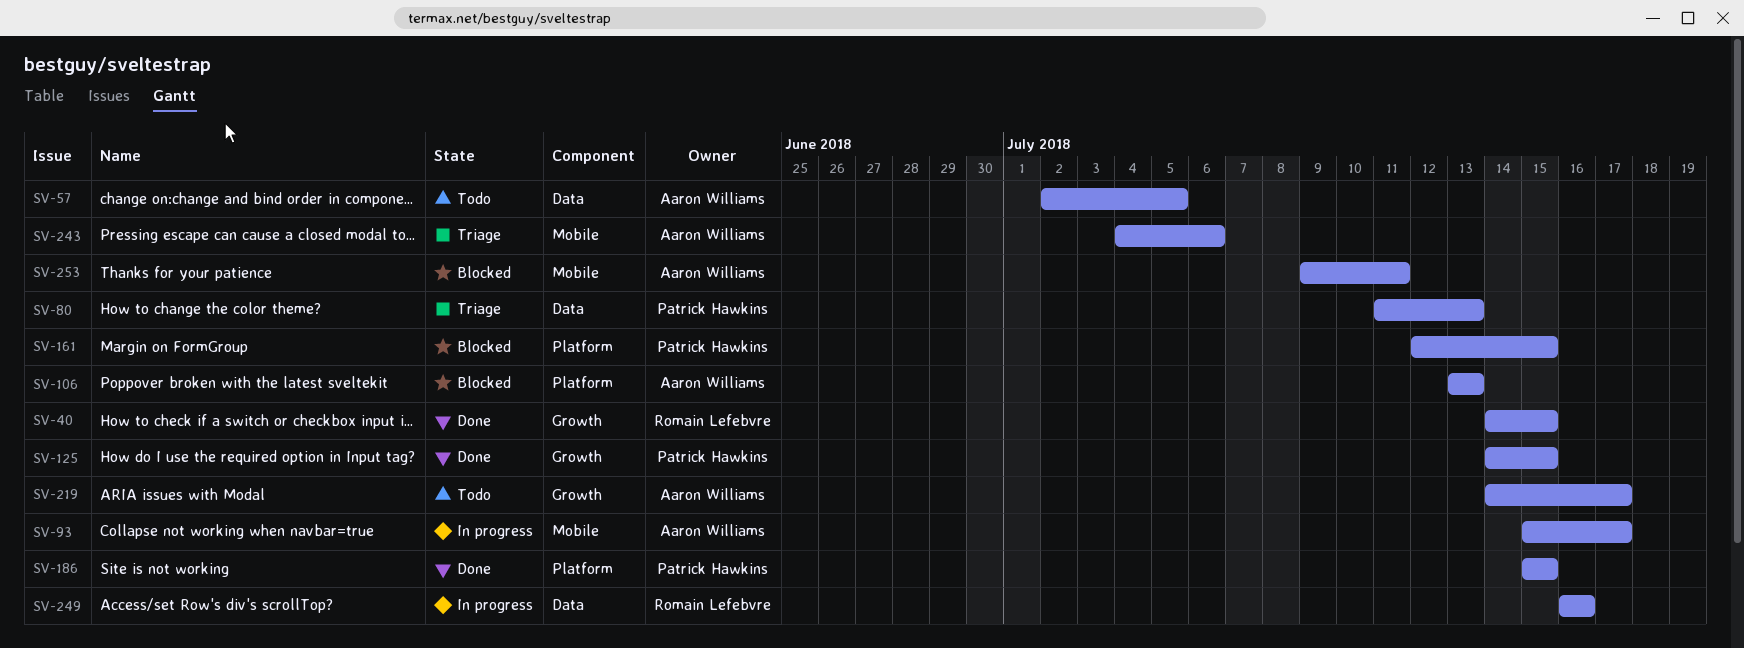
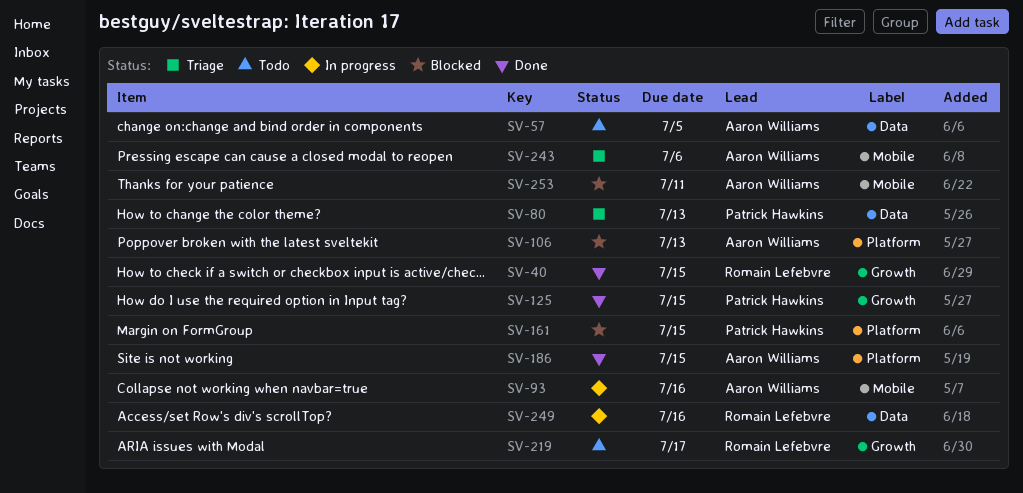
SV-93, due: Jul 17 -> Jul 16
SV-186, owner: Patrick Hawkins -> Aaron Williams
SV-219, owner: Aaron Williams -> Romain Lefebvre

